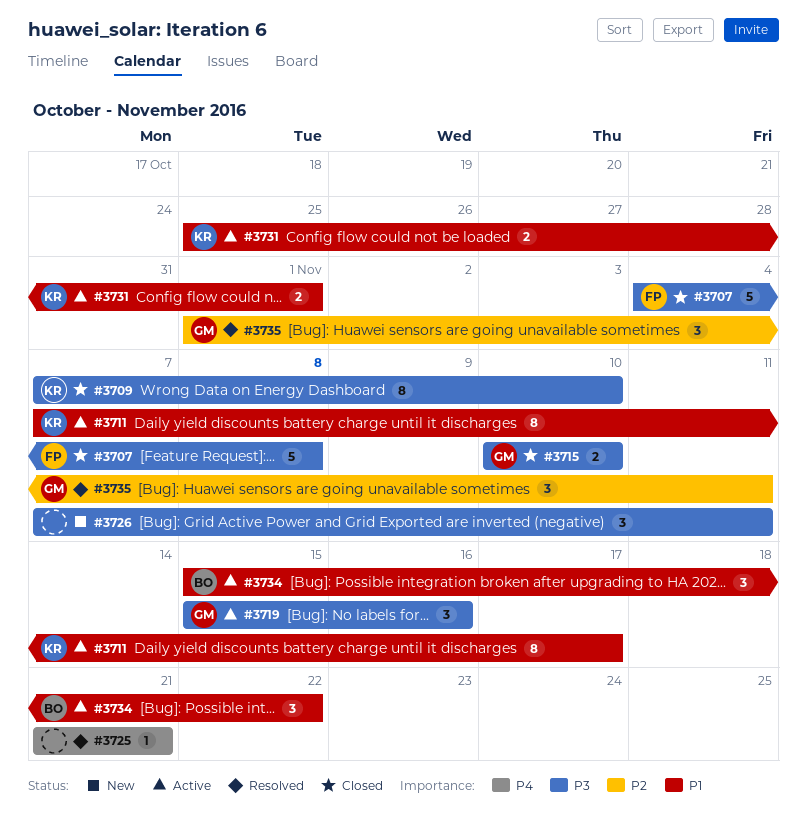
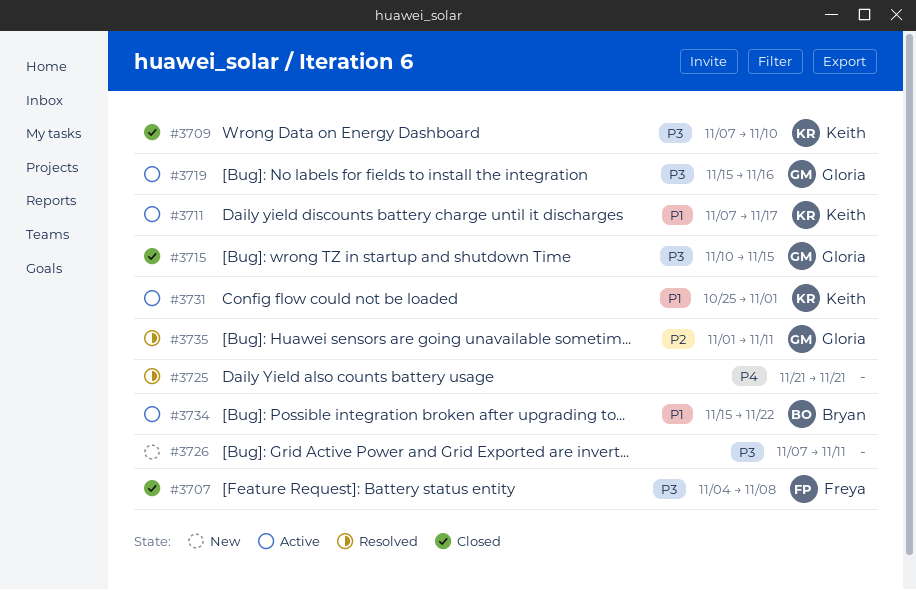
#3715, due: Nov 10 -> Nov 15

